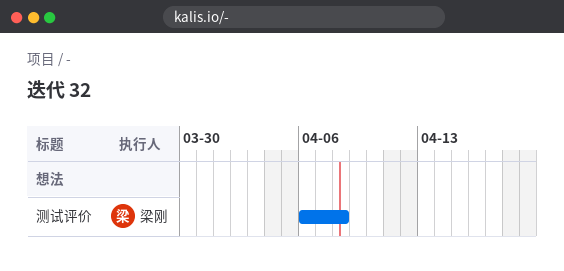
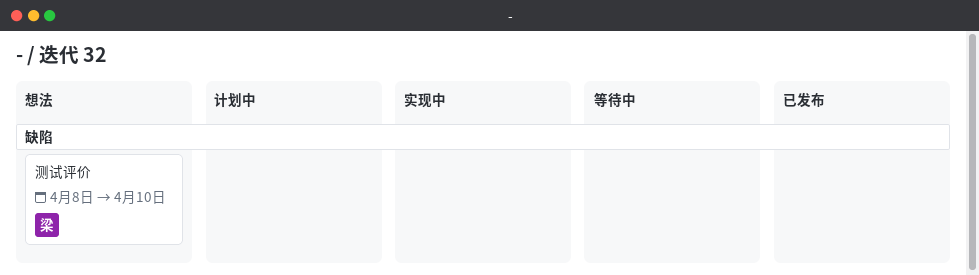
测试评价, start: Apr 6 -> Apr 8
测试评价, due: Apr 8 -> Apr 10

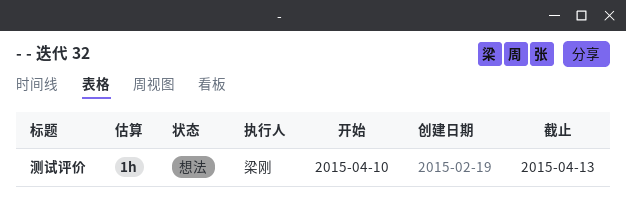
测试评价, start: Apr 8 -> Apr 10
测试评价, due: Apr 10 -> Apr 13

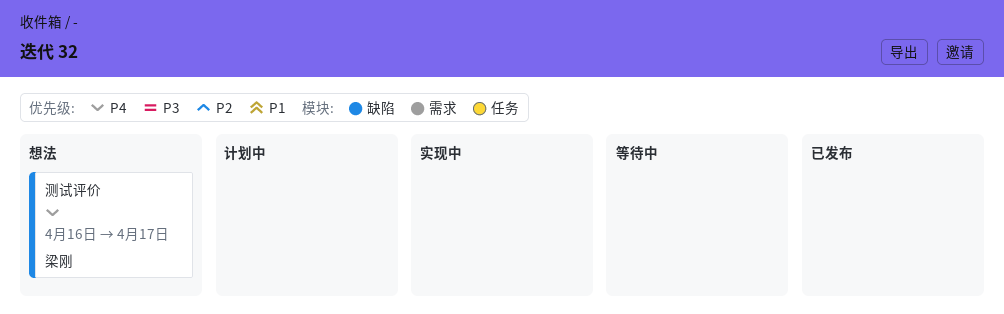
测试评价, start: Apr 10 -> Apr 16
测试评价, due: Apr 13 -> Apr 17

